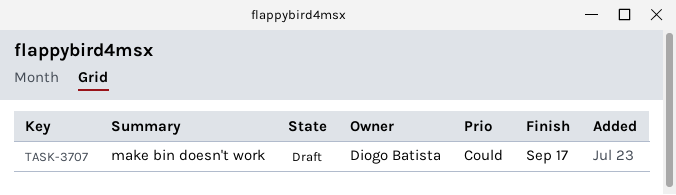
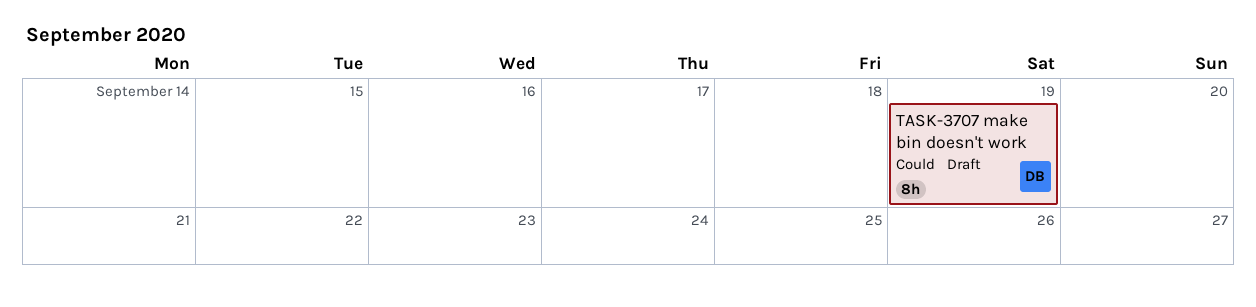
TASK-3707, due: Sep 17 -> Sep 19

